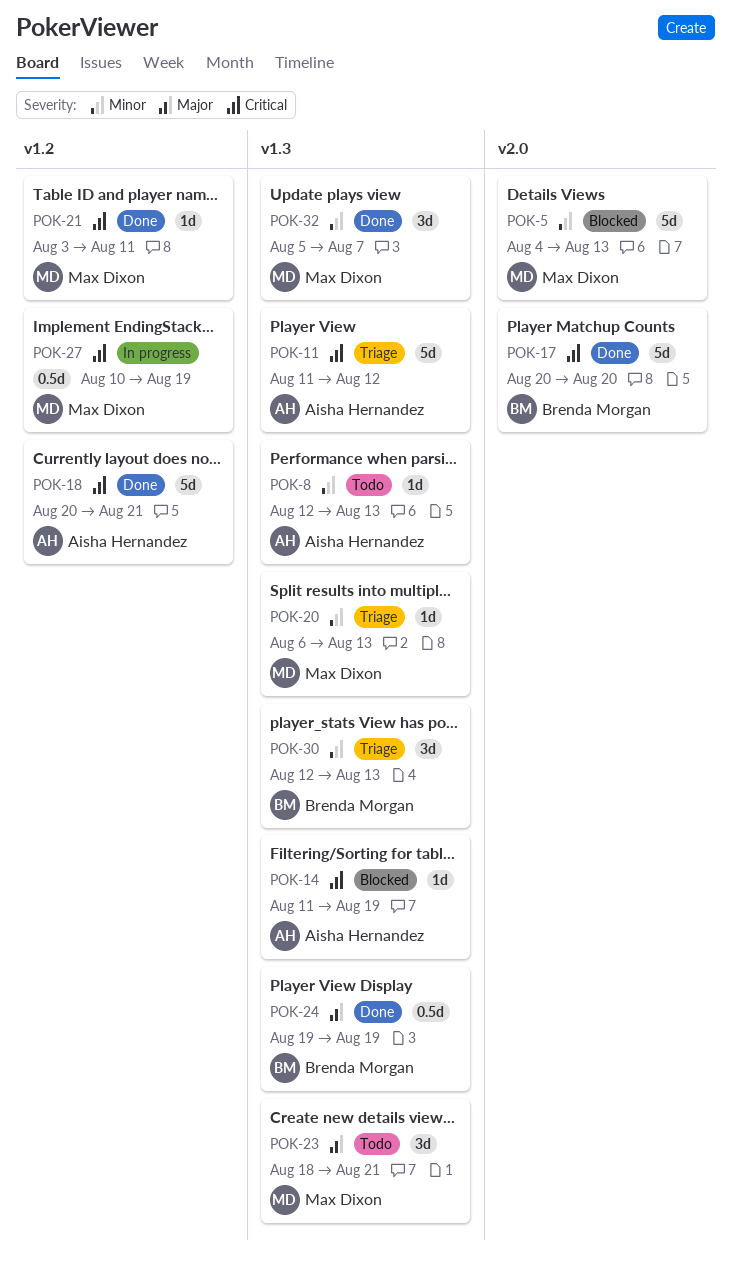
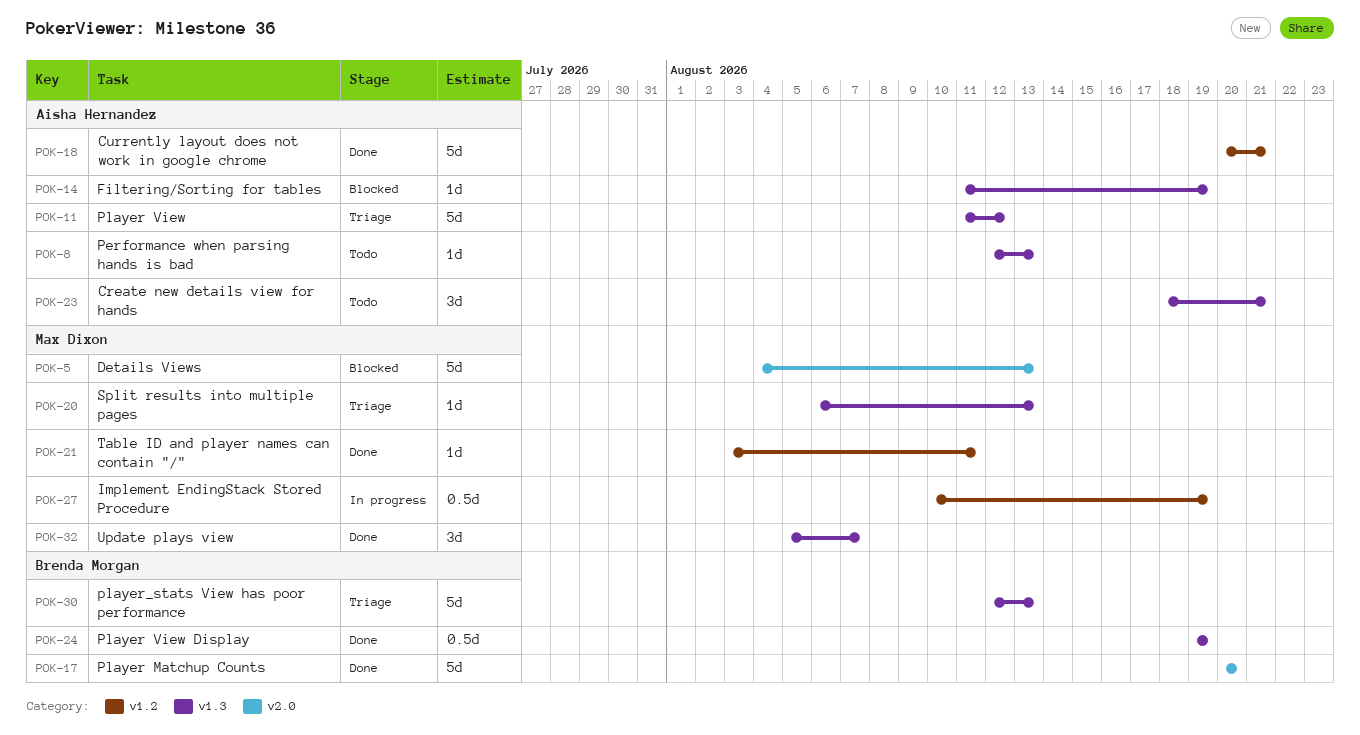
POK-23, owner: Max Dixon -> Aisha Hernandez
POK-30, estimate: 3d -> 5d

